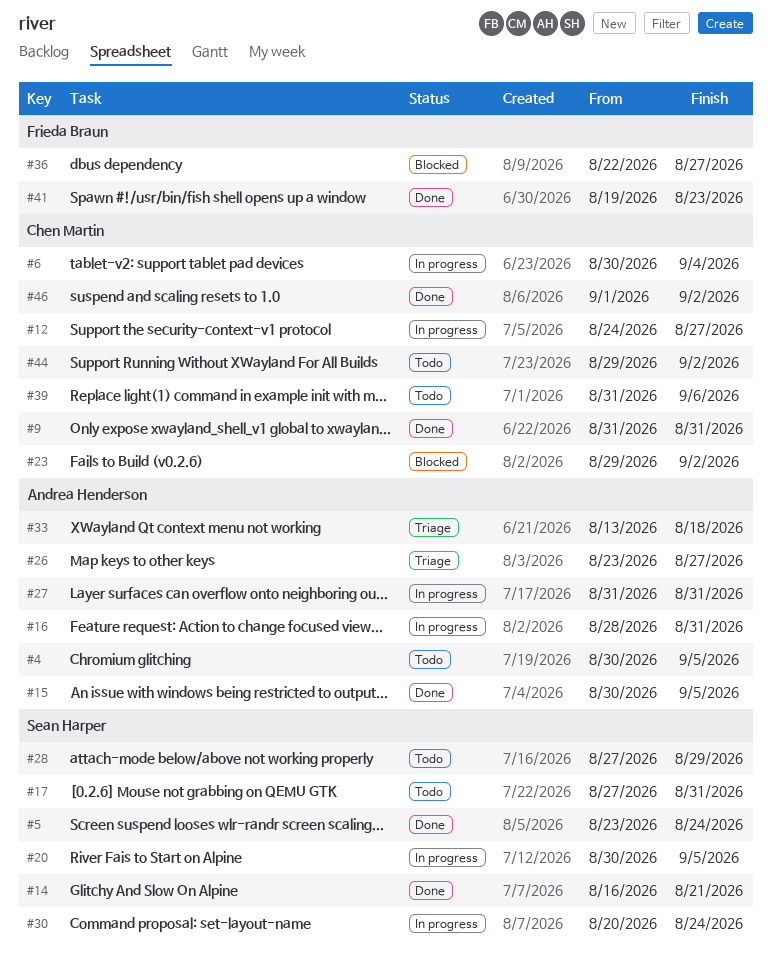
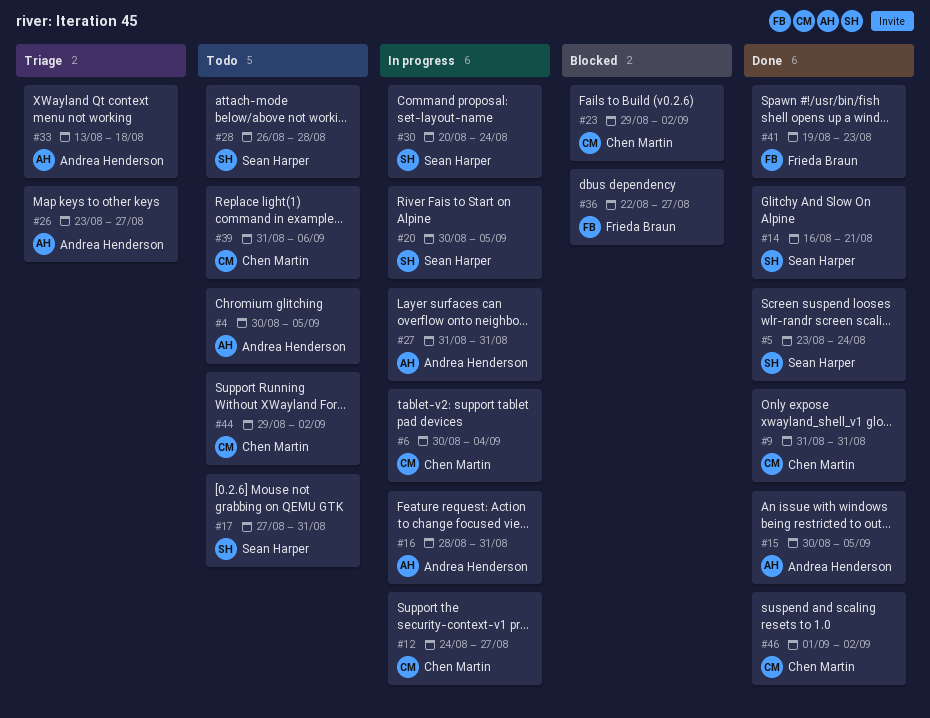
#28, start: Aug 27 -> Aug 26
#28, due: Aug 29 -> Aug 28

